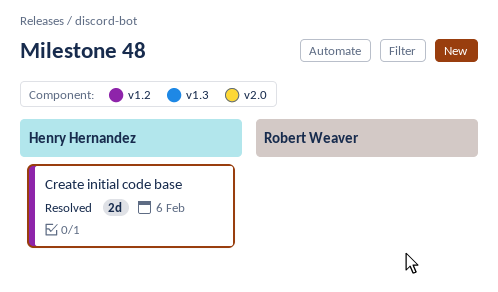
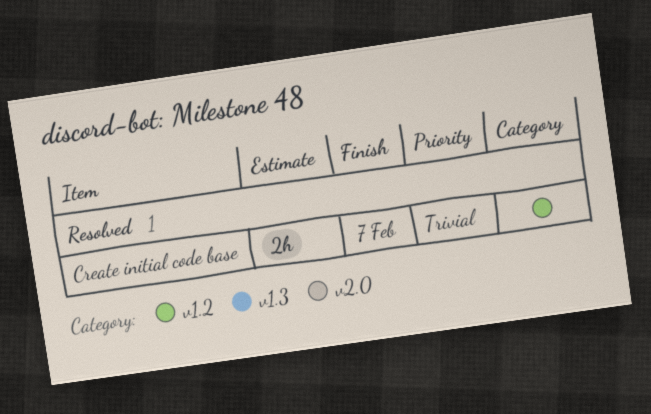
Create initial code base, estimate: 2d -> 2h
Create initial code base, due: Feb 6 -> Feb 7

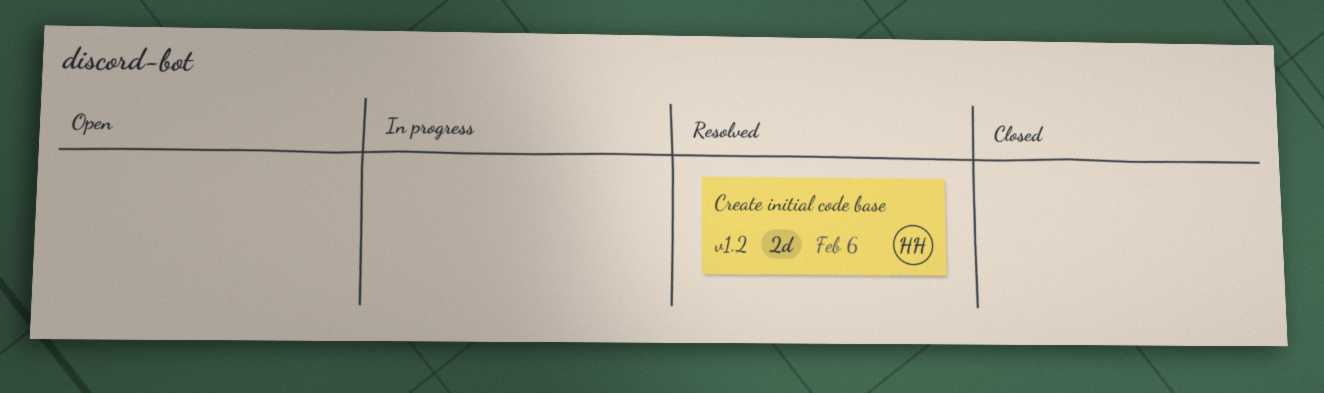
Create initial code base, estimate: 2h -> 2d
Create initial code base, due: Feb 7 -> Feb 6

